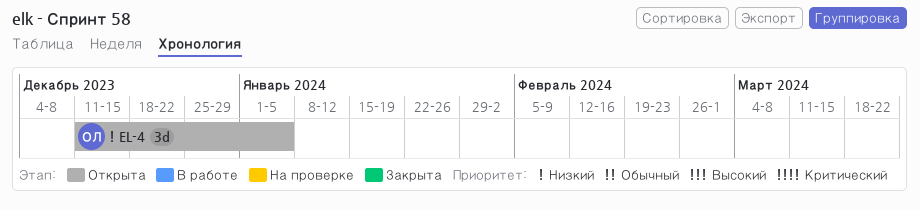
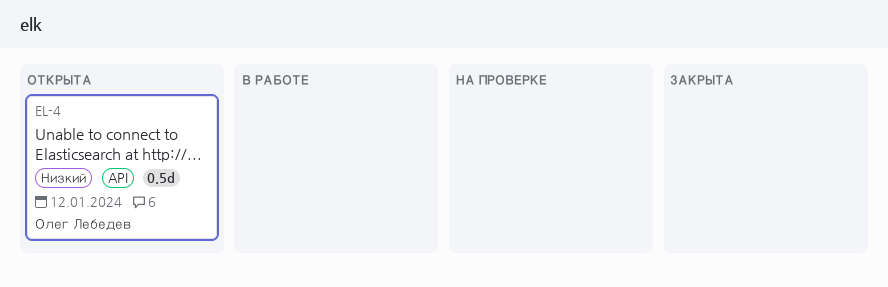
EL-4, estimate: 3d -> 0.5d
EL-4, due: Jan 5 -> Jan 12

